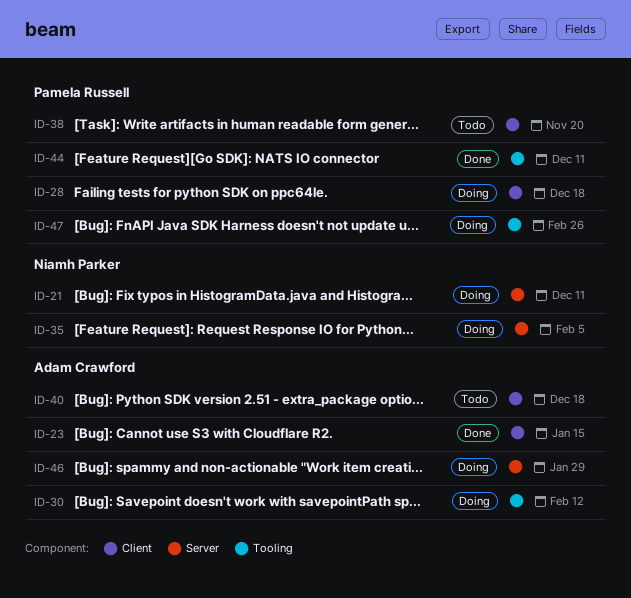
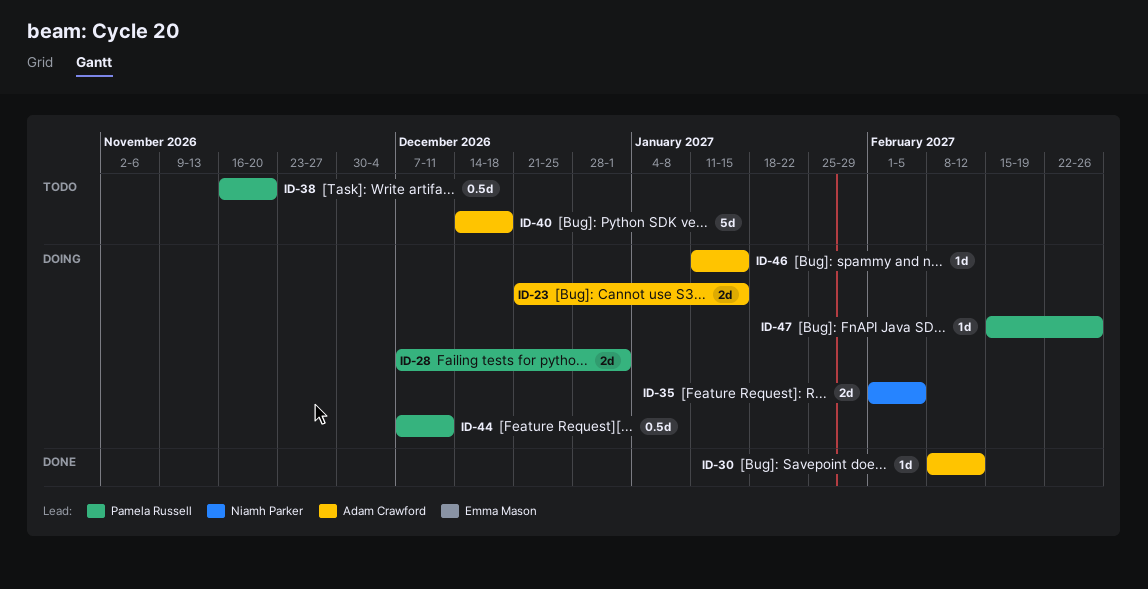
ID-21: present -> none
ID-23, status: Done -> Doing
ID-28, due: Dec 18 -> Jan 1
ID-30, status: Doing -> Done
ID-44, status: Done -> Doing
ID-46, due: Jan 29 -> Jan 15

